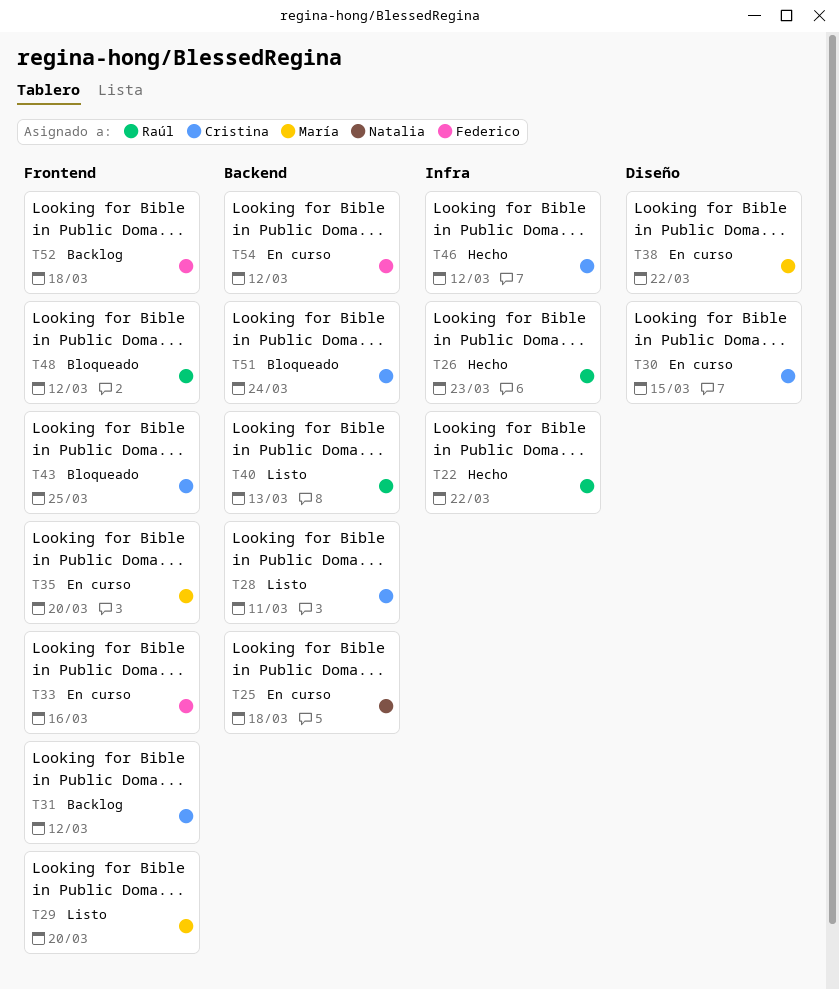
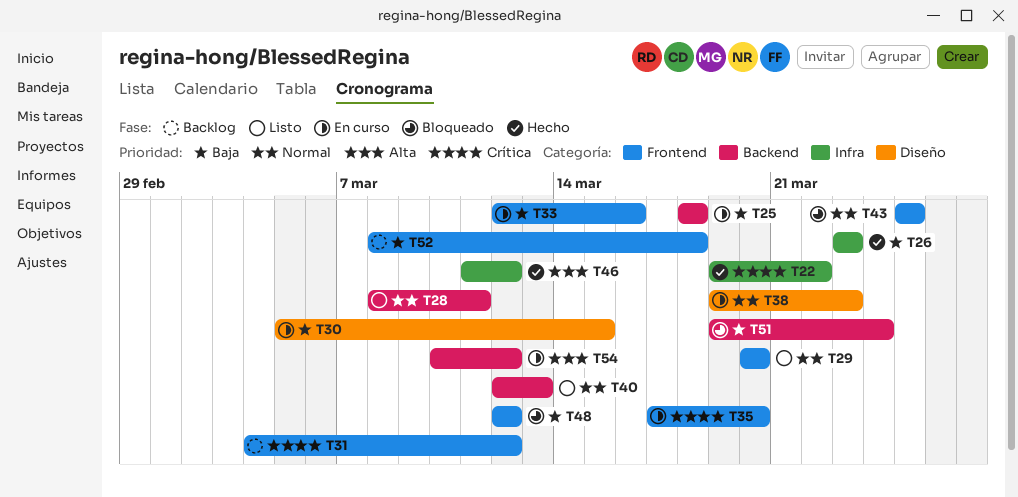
T38, due: Mar 22 -> Mar 23

